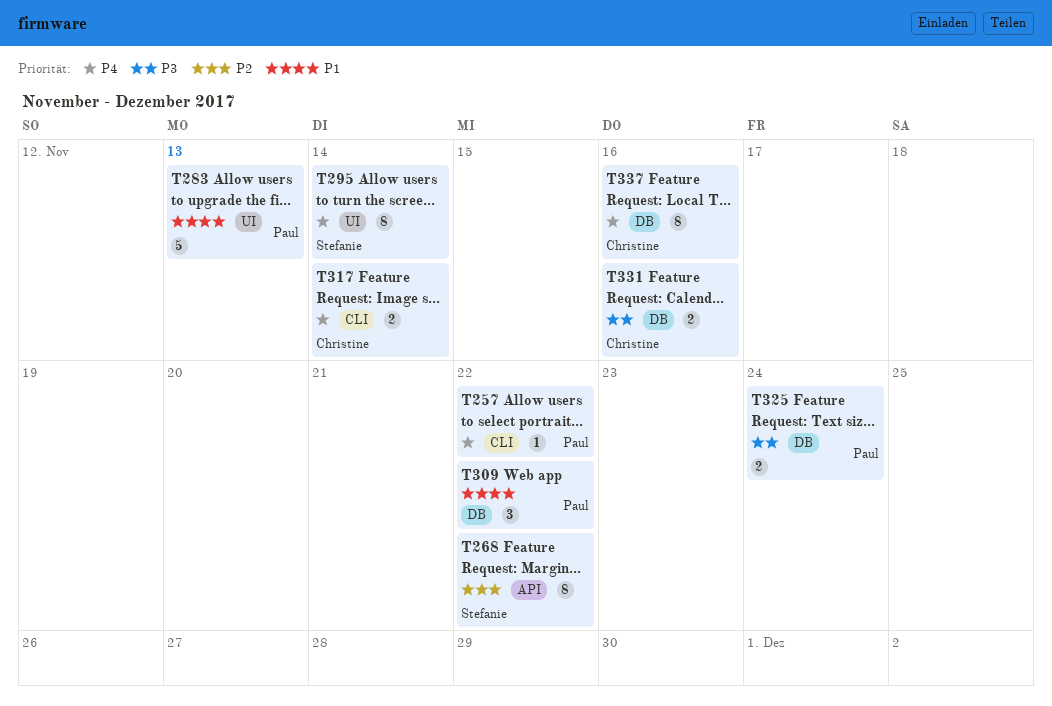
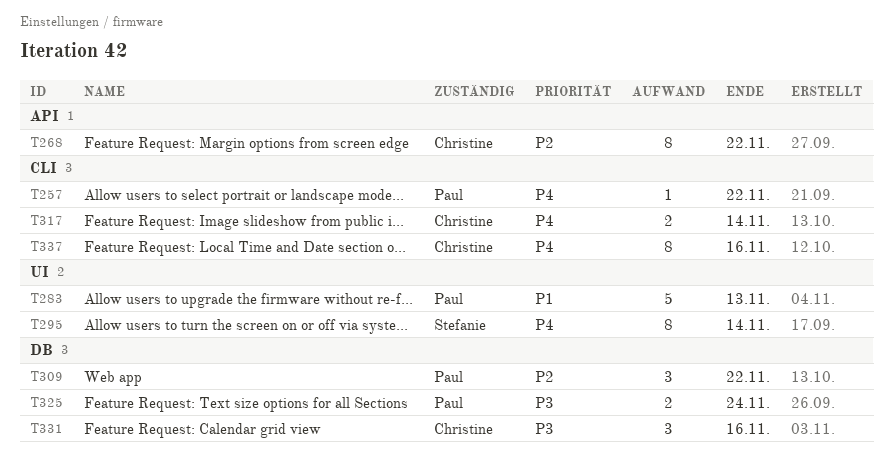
T268, owner: Stefanie -> Christine
T309, priority: P1 -> P2
T331, estimate: 2 -> 3
T337, label: DB -> CLI

